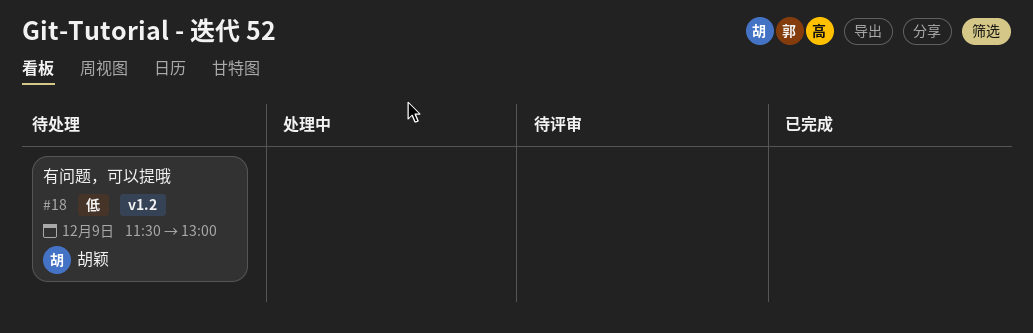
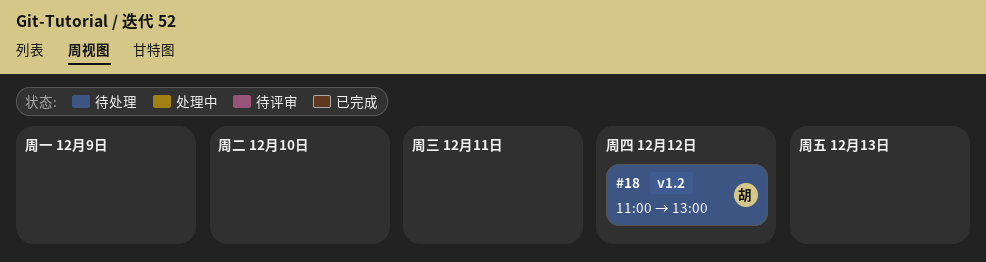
#18, day: Dec 9 -> Dec 12
#18, begins: 11:30 -> 11:00

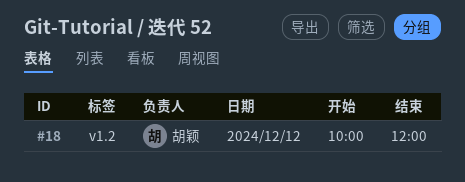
#18, begins: 11:00 -> 10:00
#18, ends: 13:00 -> 12:00

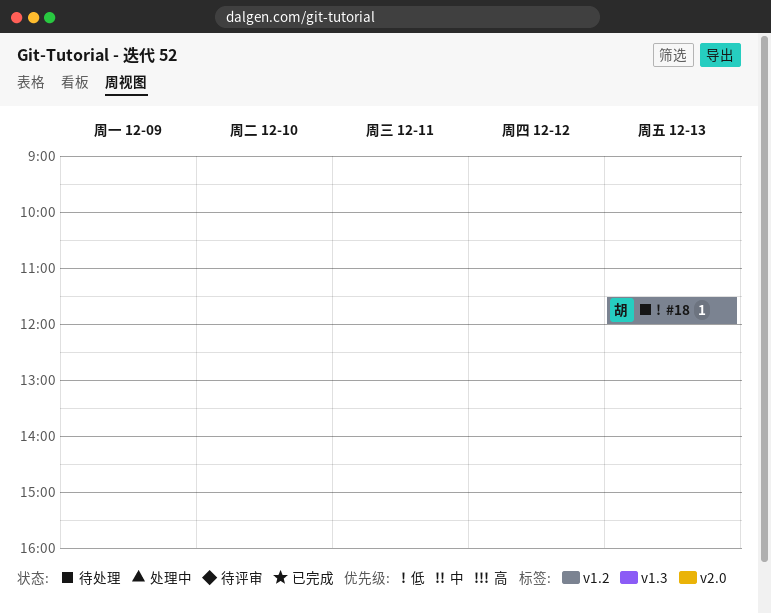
#18, day: Dec 12 -> Dec 13
#18, begins: 10:00 -> 11:30

